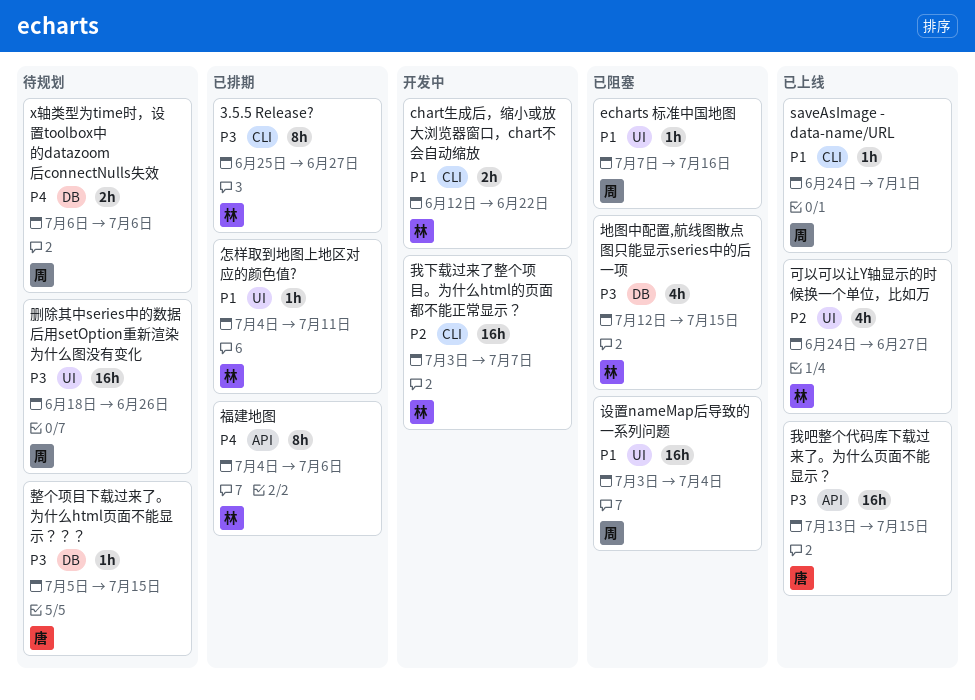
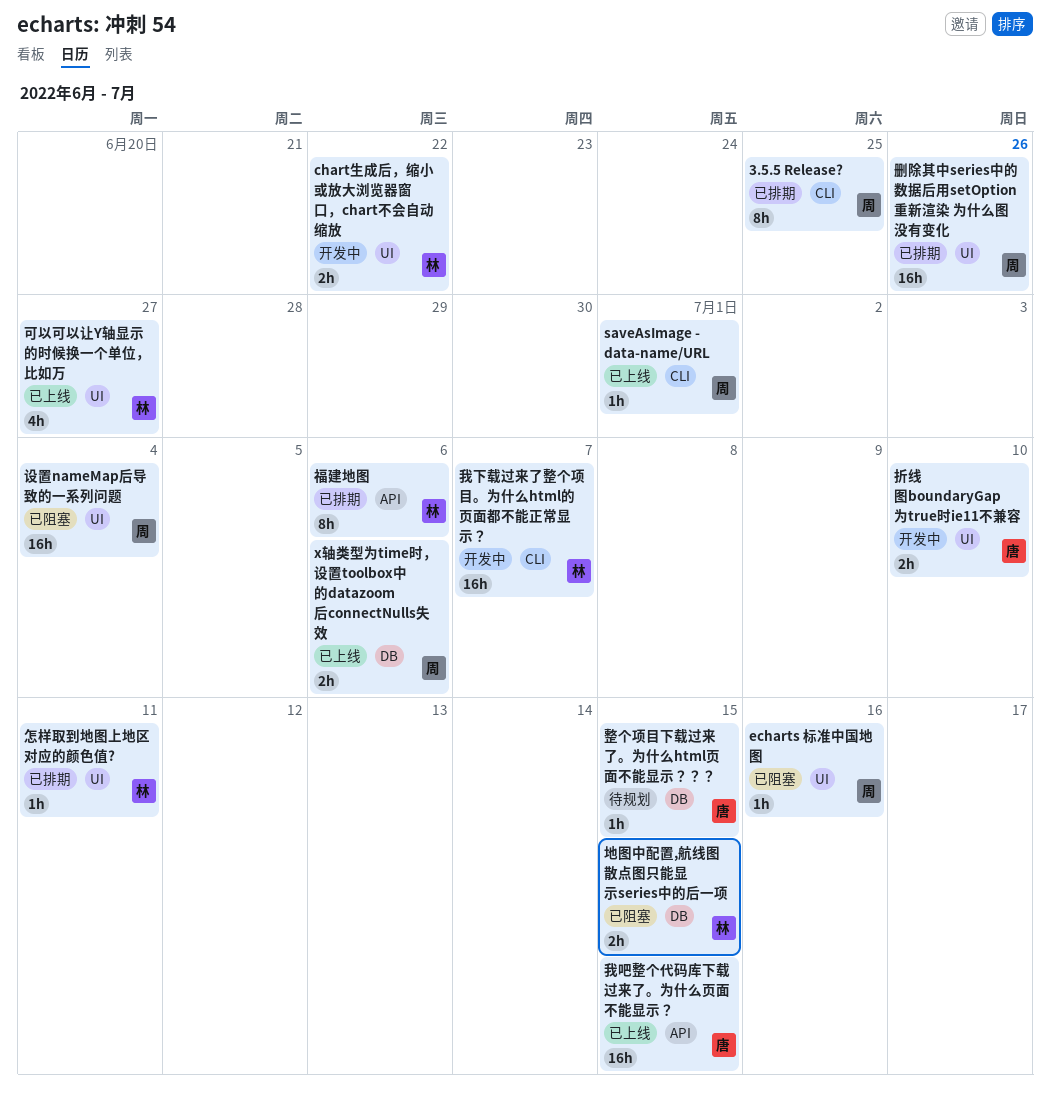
3.5.5 Release?, owner: 林 -> 周
3.5.5 Release?, due: Jun 27 -> Jun 25
chart生成后，缩小或放大浏览器窗口，chart不会自动缩放, label: CLI -> UI
x轴类型为time时，设置toolbox中的datazoom后connectNulls失效, status: 待规划 -> 已上线
删除其中series中的数据后用setOption重新渲染 为什么图没有变化, status: 待规划 -> 已排期
地图中配置,航线图散点图只能显示series中的后一项, estimate: 4h -> 2h
折线图boundaryGap为true时ie11不兼容: none -> present

